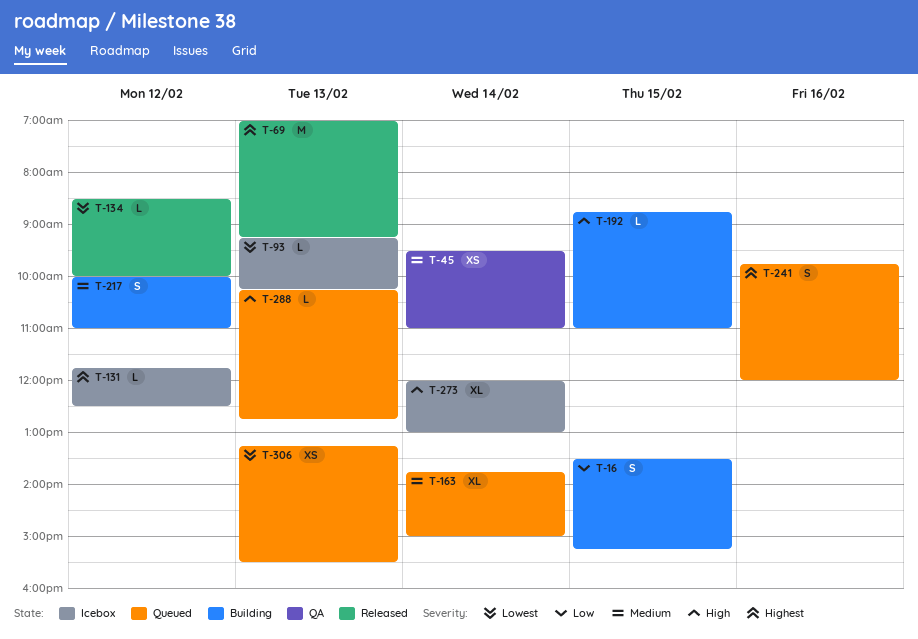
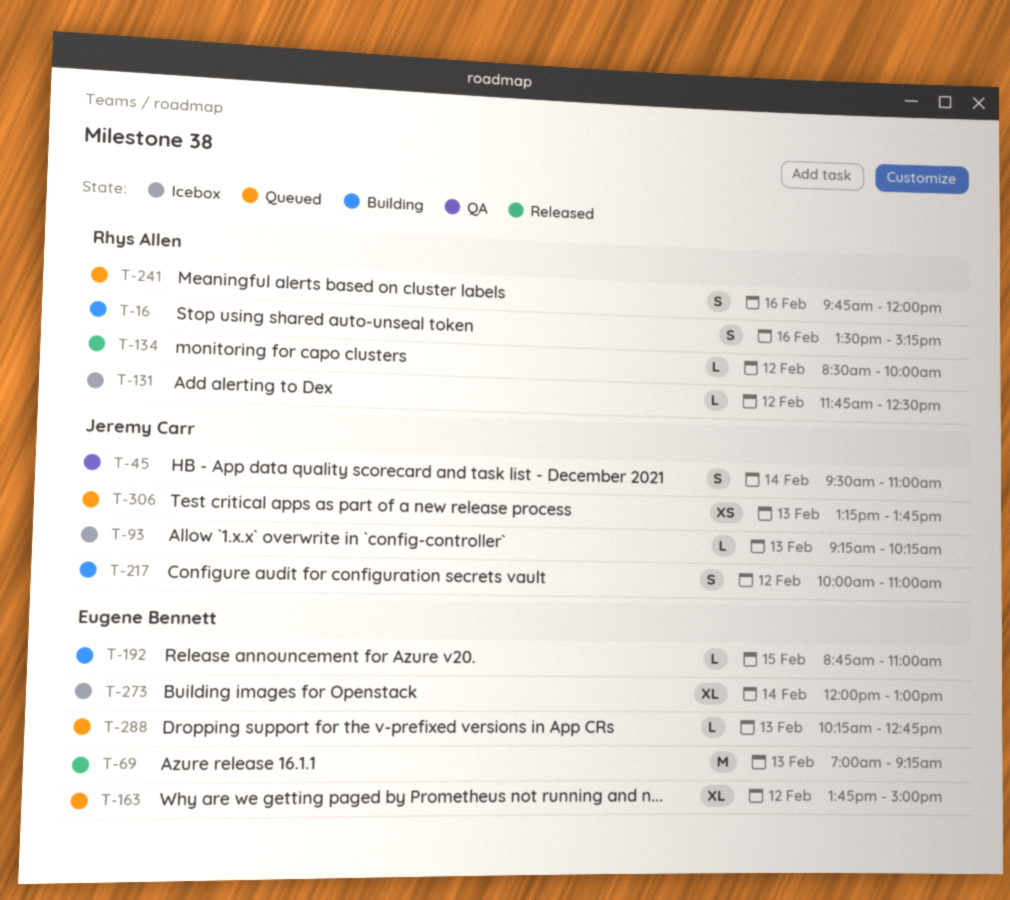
T-16, day: Feb 15 -> Feb 16
T-45, estimate: XS -> S
T-163, day: Feb 14 -> Feb 12
T-306, ends: 15:30 -> 13:45

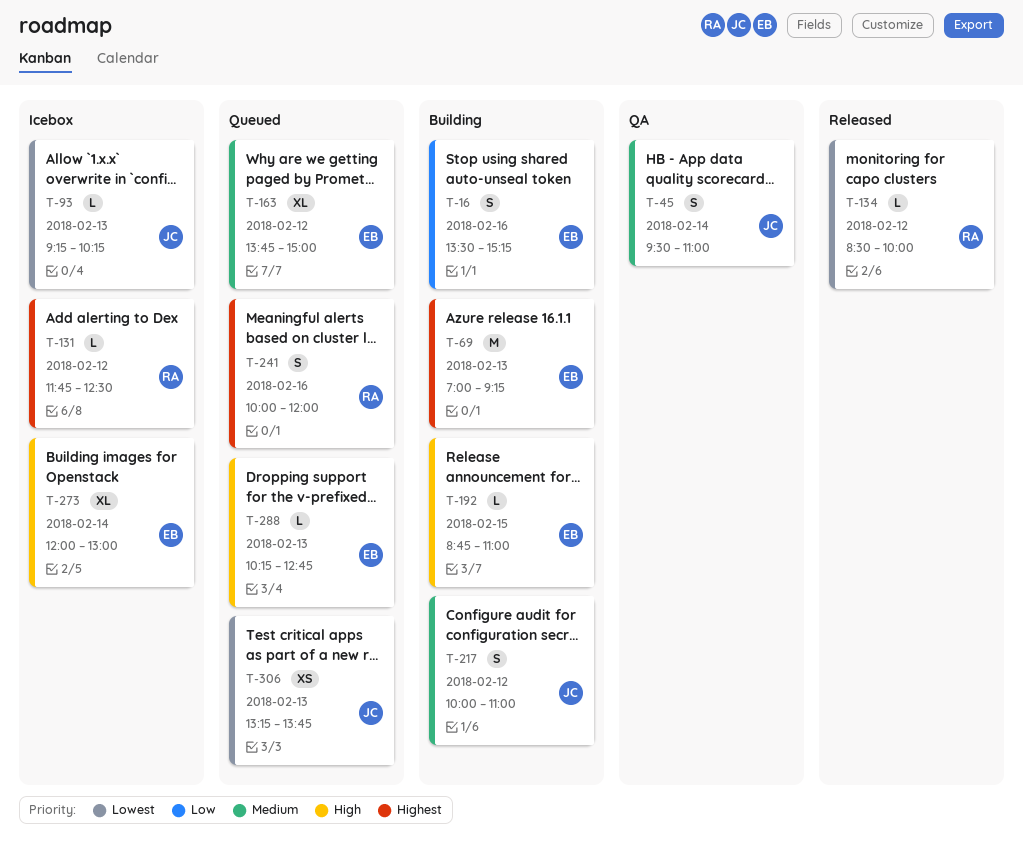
T-16, owner: Rhys Allen -> Eugene Bennett
T-69, status: Released -> Building
T-241, begins: 09:45 -> 10:00

